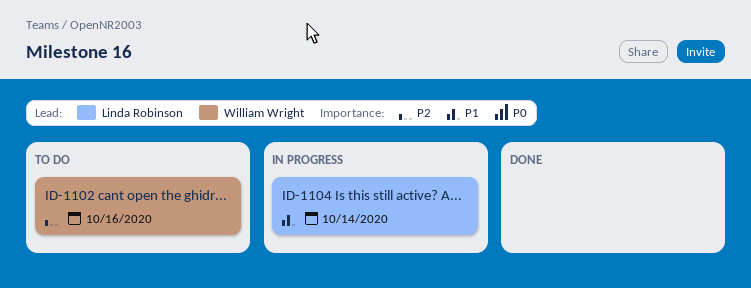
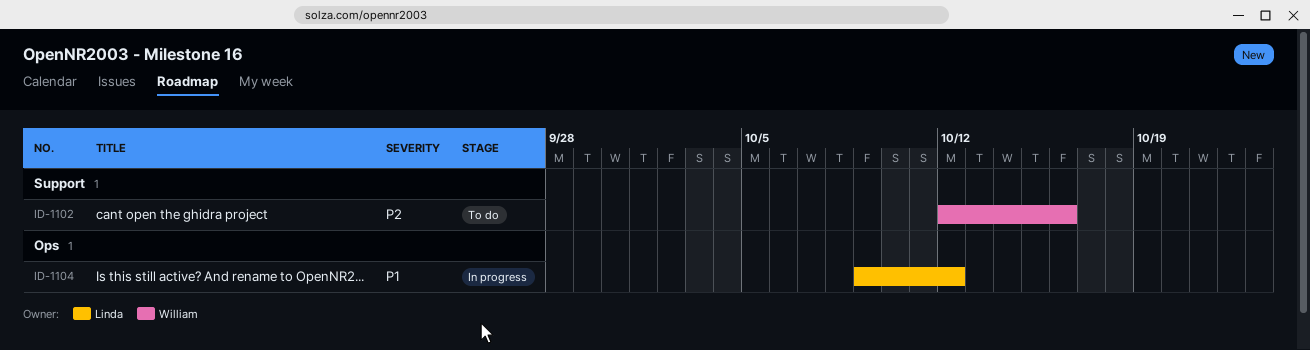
ID-1104, due: Oct 14 -> Oct 12

